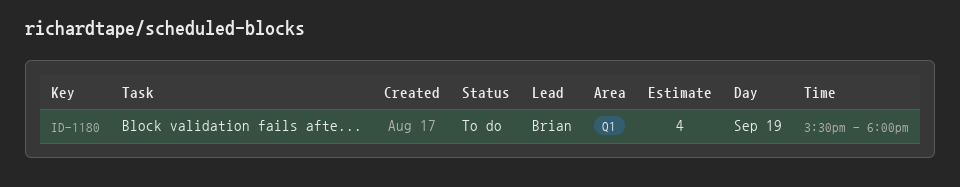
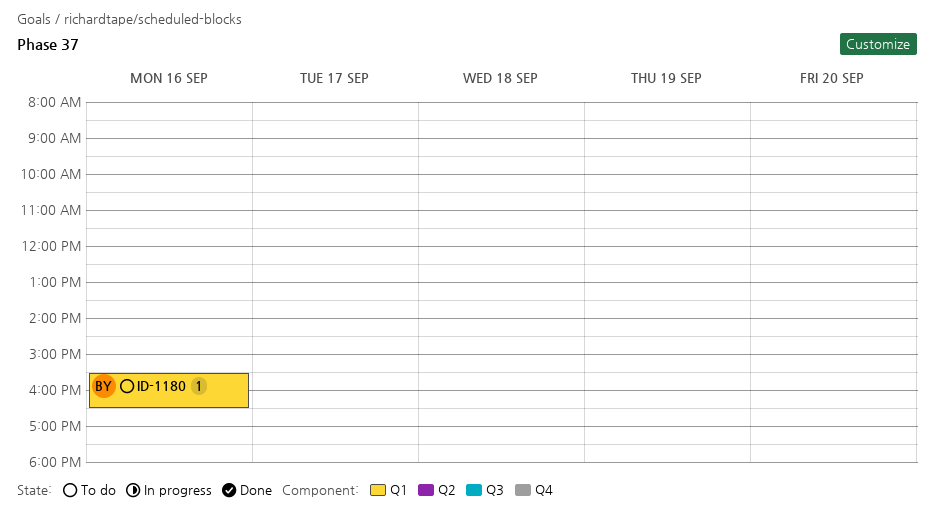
ID-1180, estimate: 4 -> 1
ID-1180, day: Sep 19 -> Sep 16
ID-1180, ends: 18:00 -> 16:30

